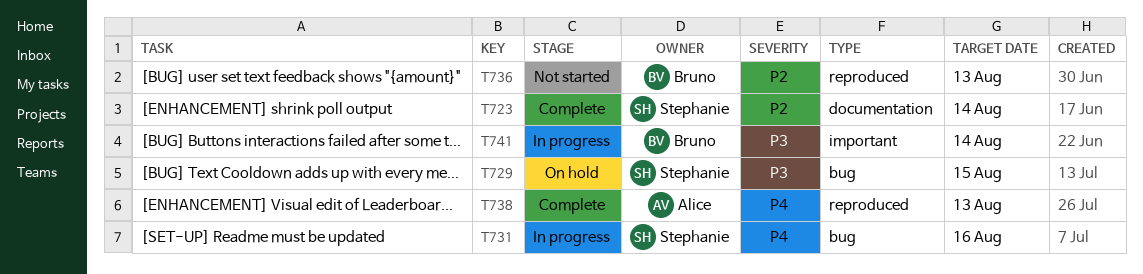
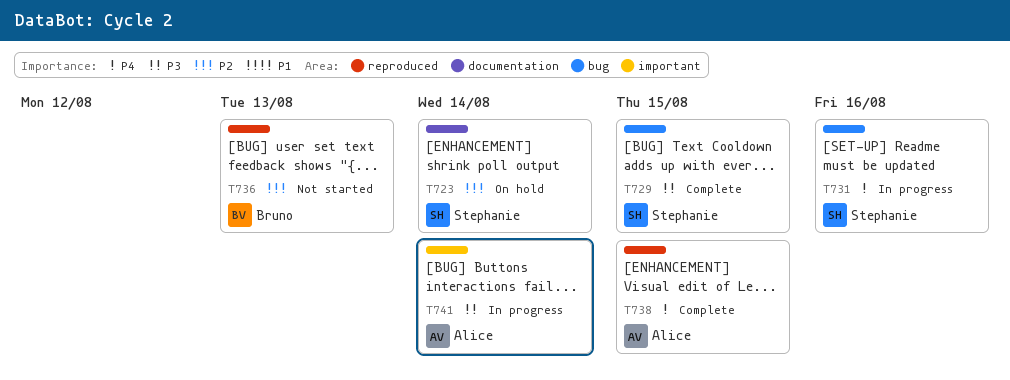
T723, status: Complete -> On hold
T729, status: On hold -> Complete
T738, due: Aug 13 -> Aug 15
T741, owner: Bruno -> Alice

